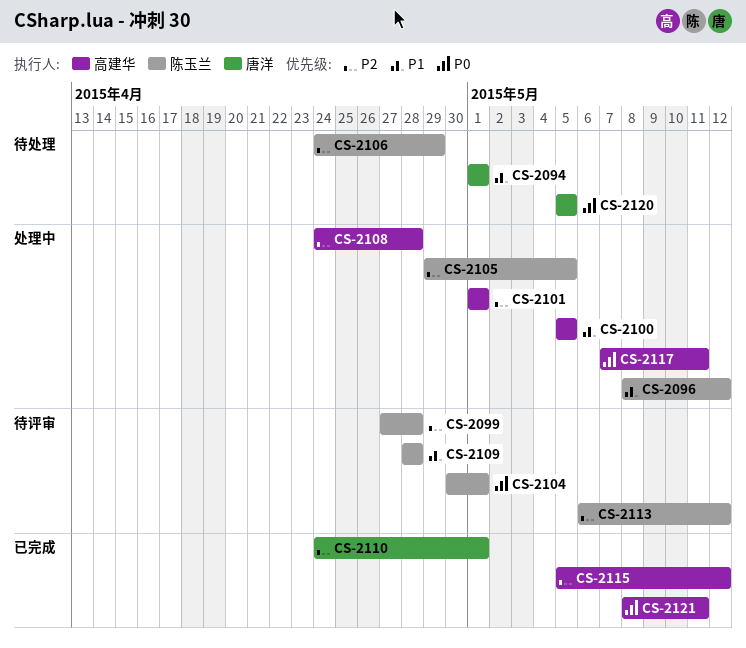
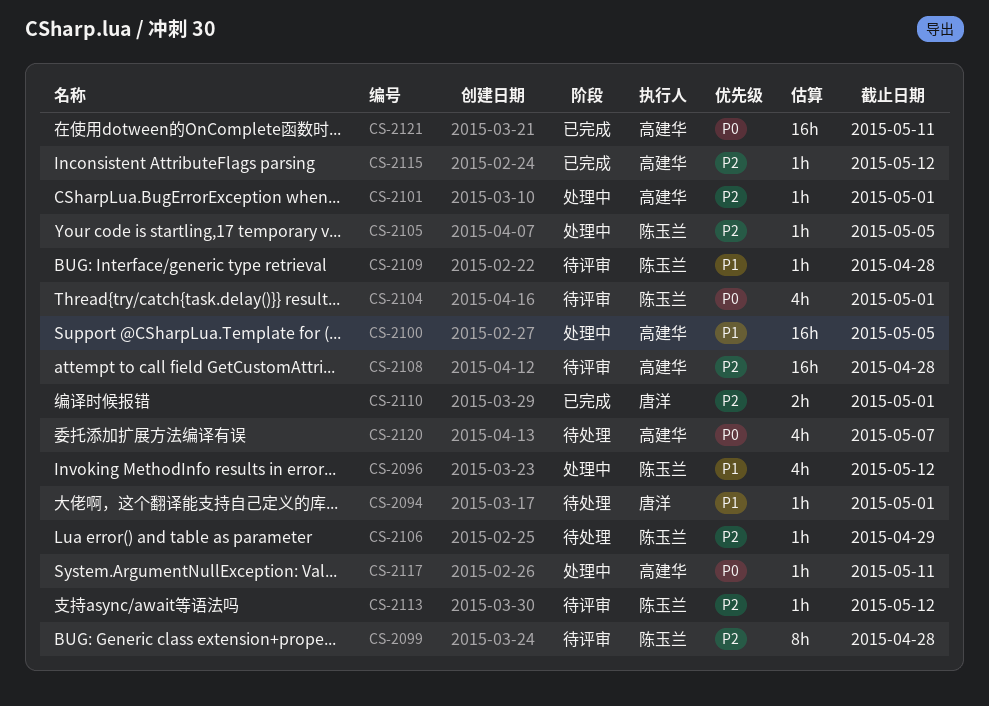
CS-2108, status: 处理中 -> 待评审
CS-2120, owner: 唐洋 -> 高建华
CS-2120, due: May 5 -> May 7

